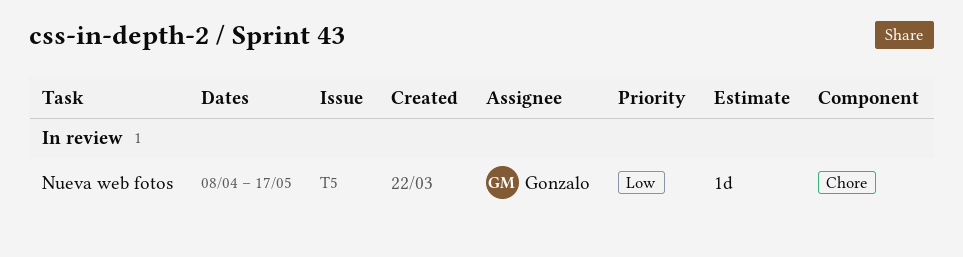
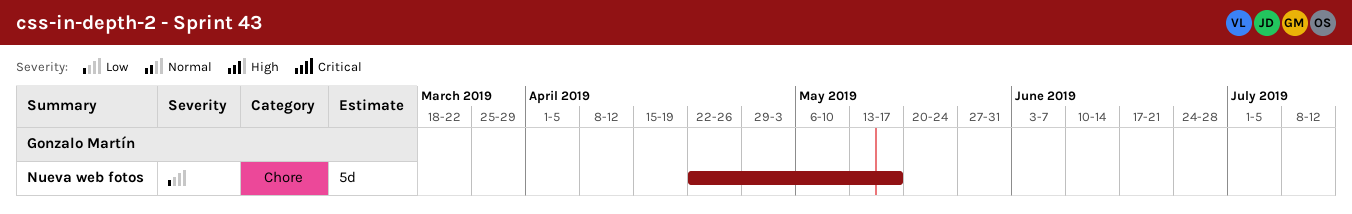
Nueva web fotos, estimate: 1d -> 5d
Nueva web fotos, start: Apr 8 -> Apr 22

